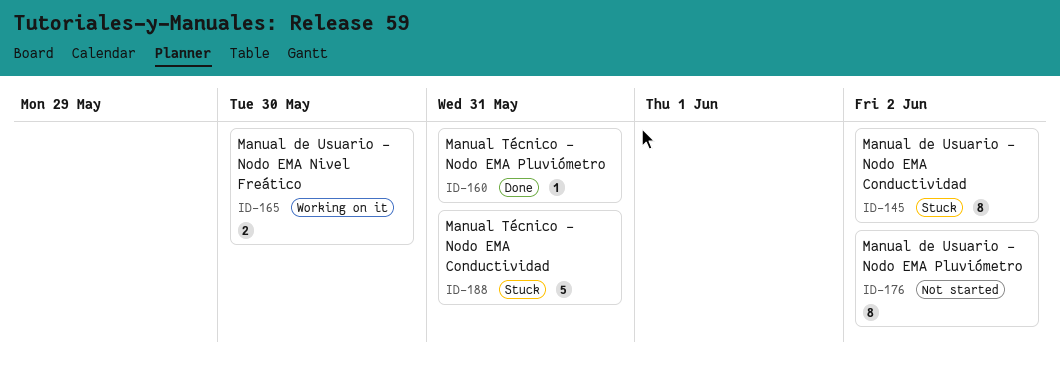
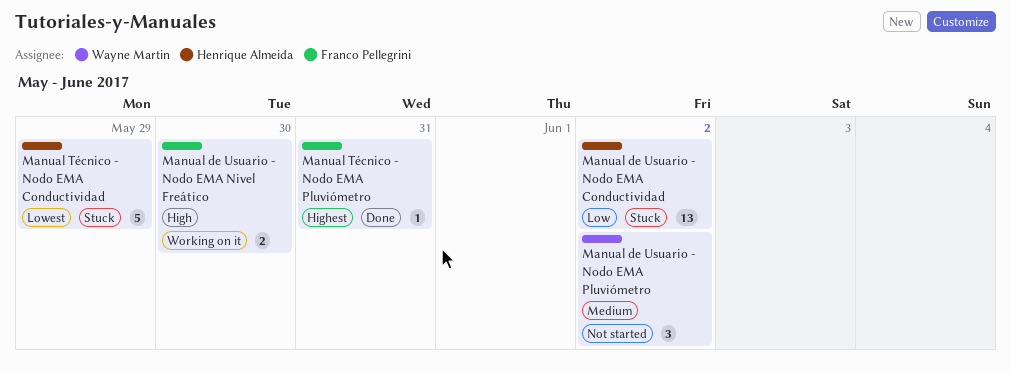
Manual de Usuario - Nodo EMA Conductividad, estimate: 8 -> 13
Manual de Usuario - Nodo EMA Pluviómetro, estimate: 8 -> 3
Manual Técnico - Nodo EMA Conductividad, due: May 31 -> May 29

